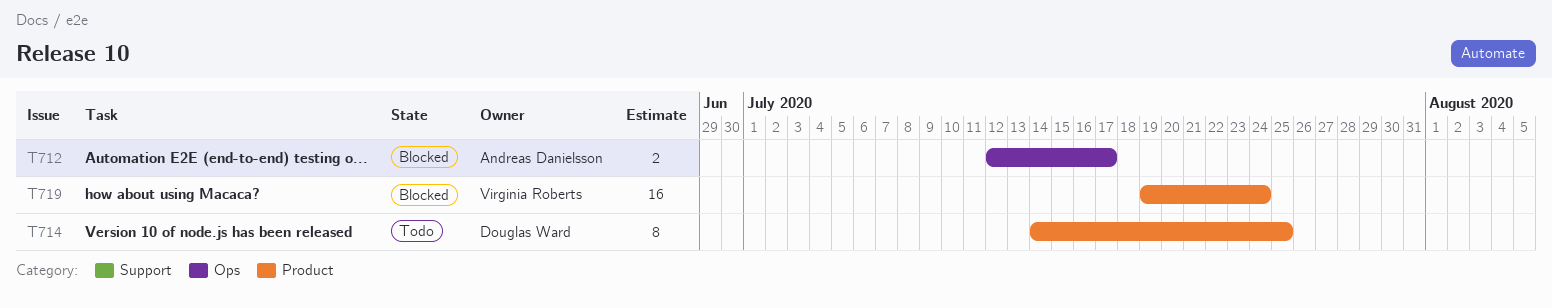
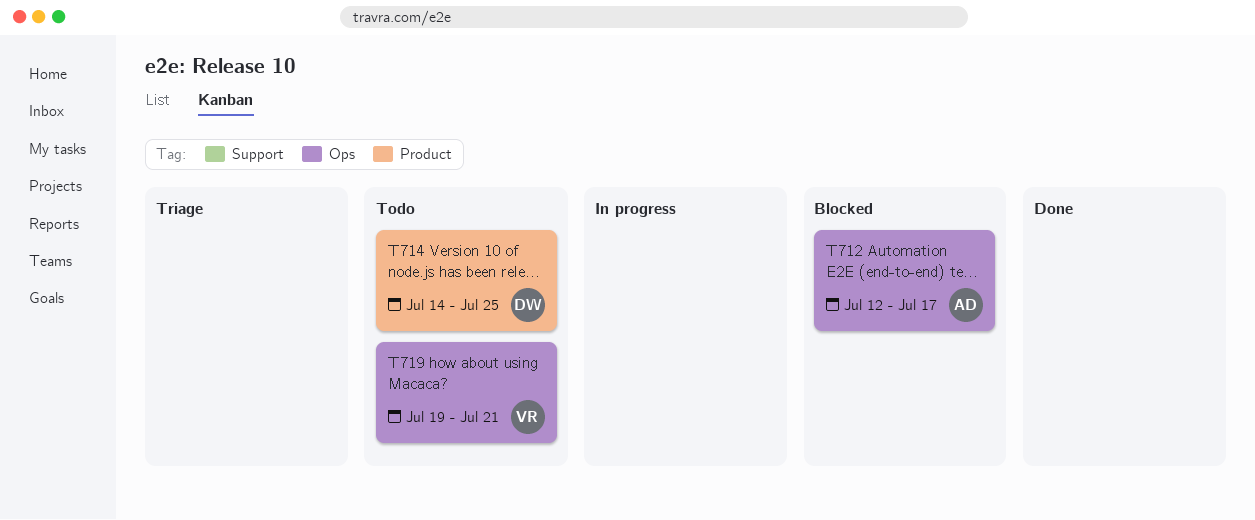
T719, status: Blocked -> Todo
T719, label: Product -> Ops
T719, due: Jul 24 -> Jul 21

